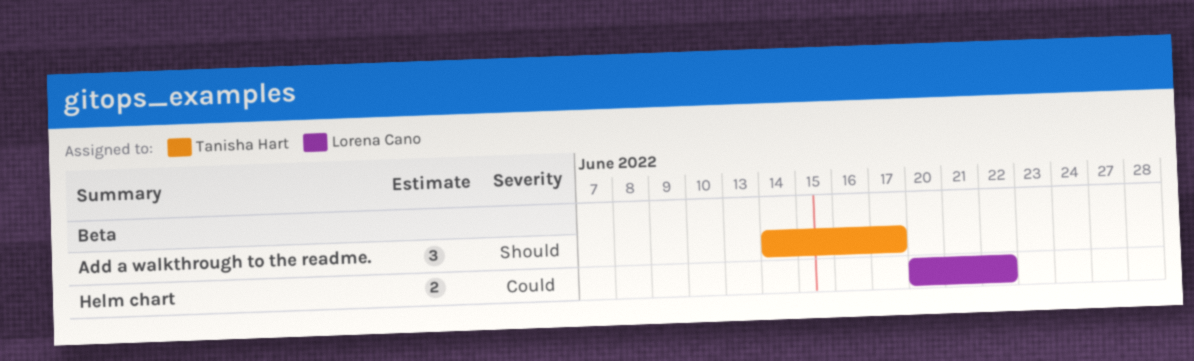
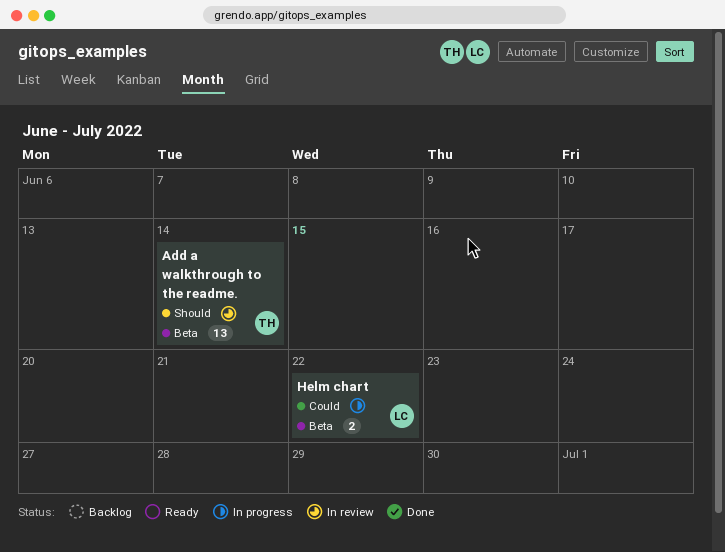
Add a walkthrough to the readme., estimate: 3 -> 13
Add a walkthrough to the readme., due: Jun 17 -> Jun 14

